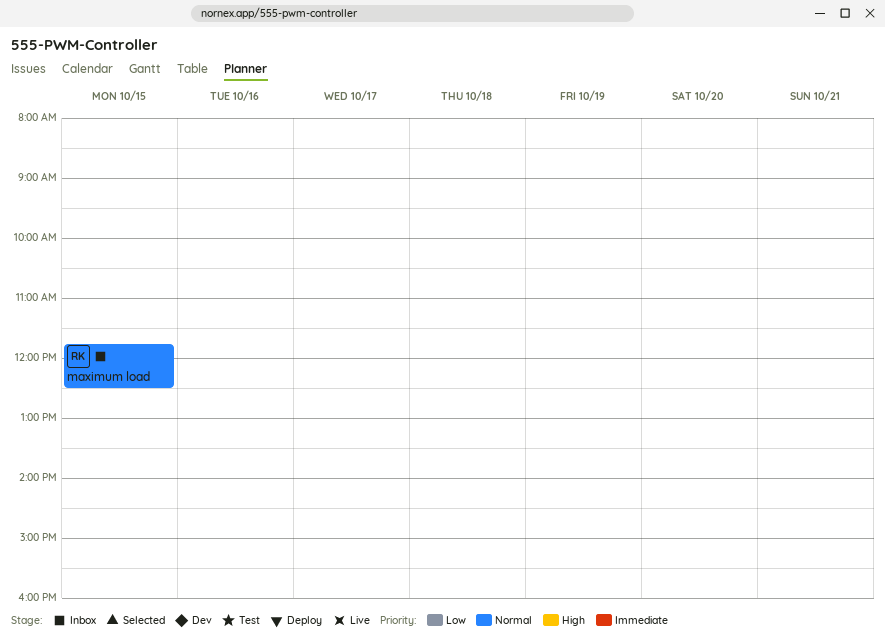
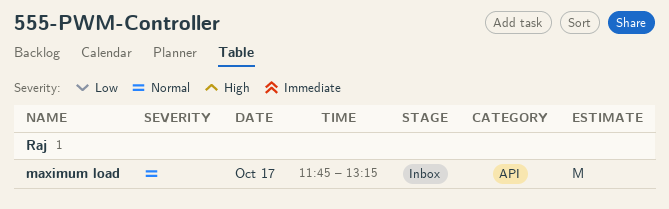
maximum load, day: Oct 15 -> Oct 17
maximum load, ends: 12:30 -> 13:15

